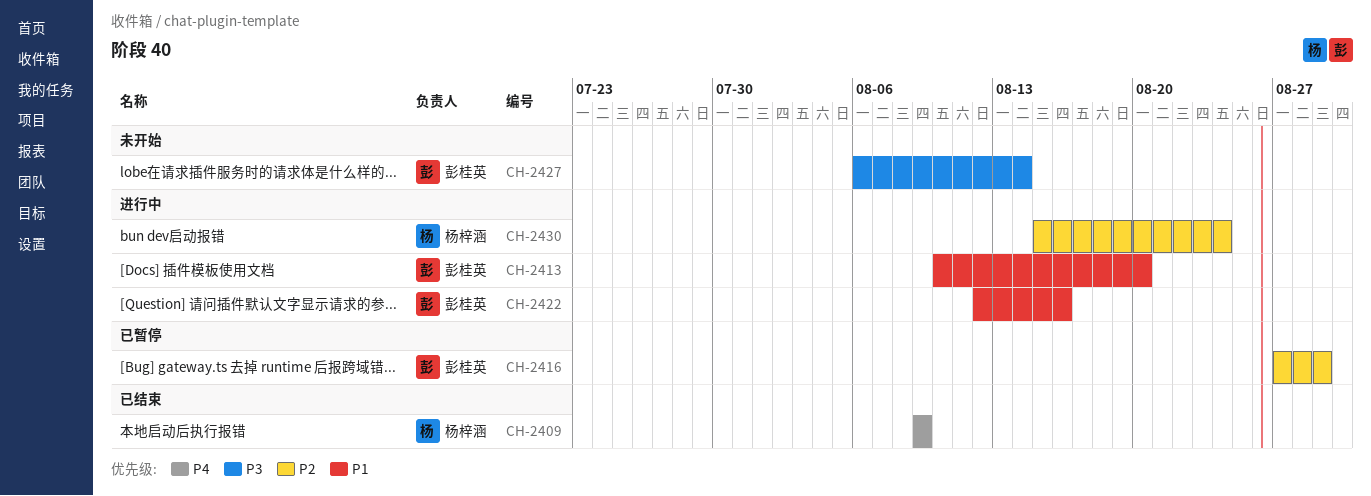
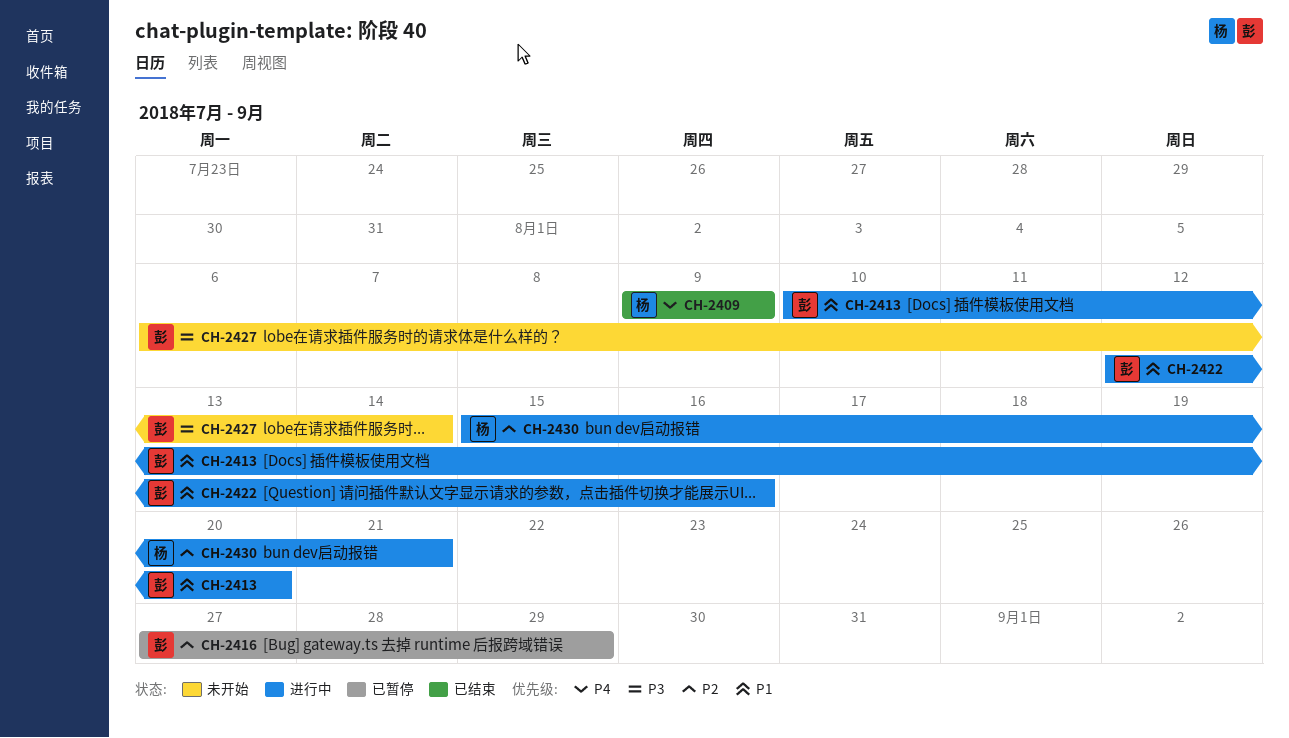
CH-2430, due: Aug 24 -> Aug 21

